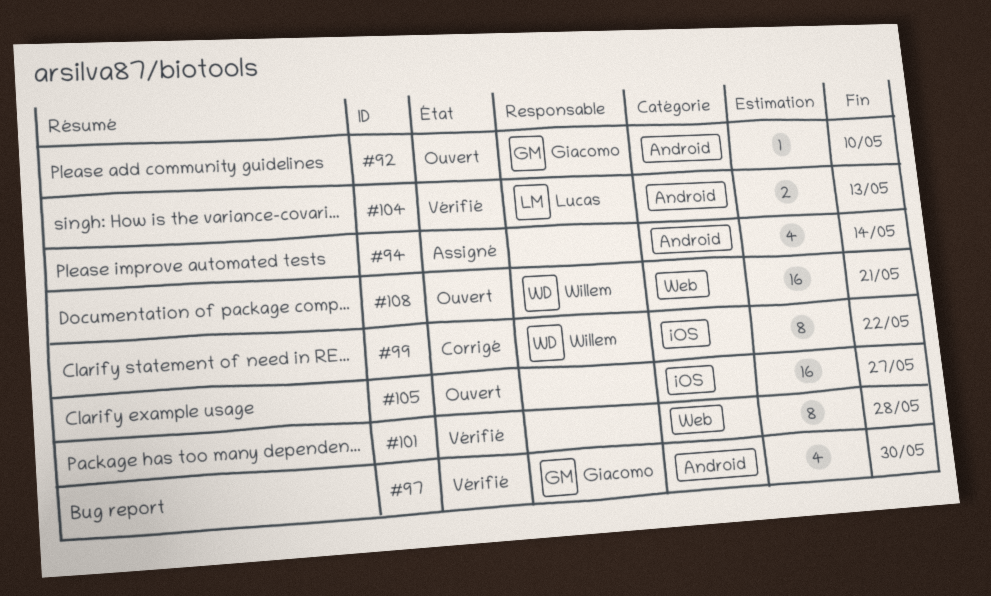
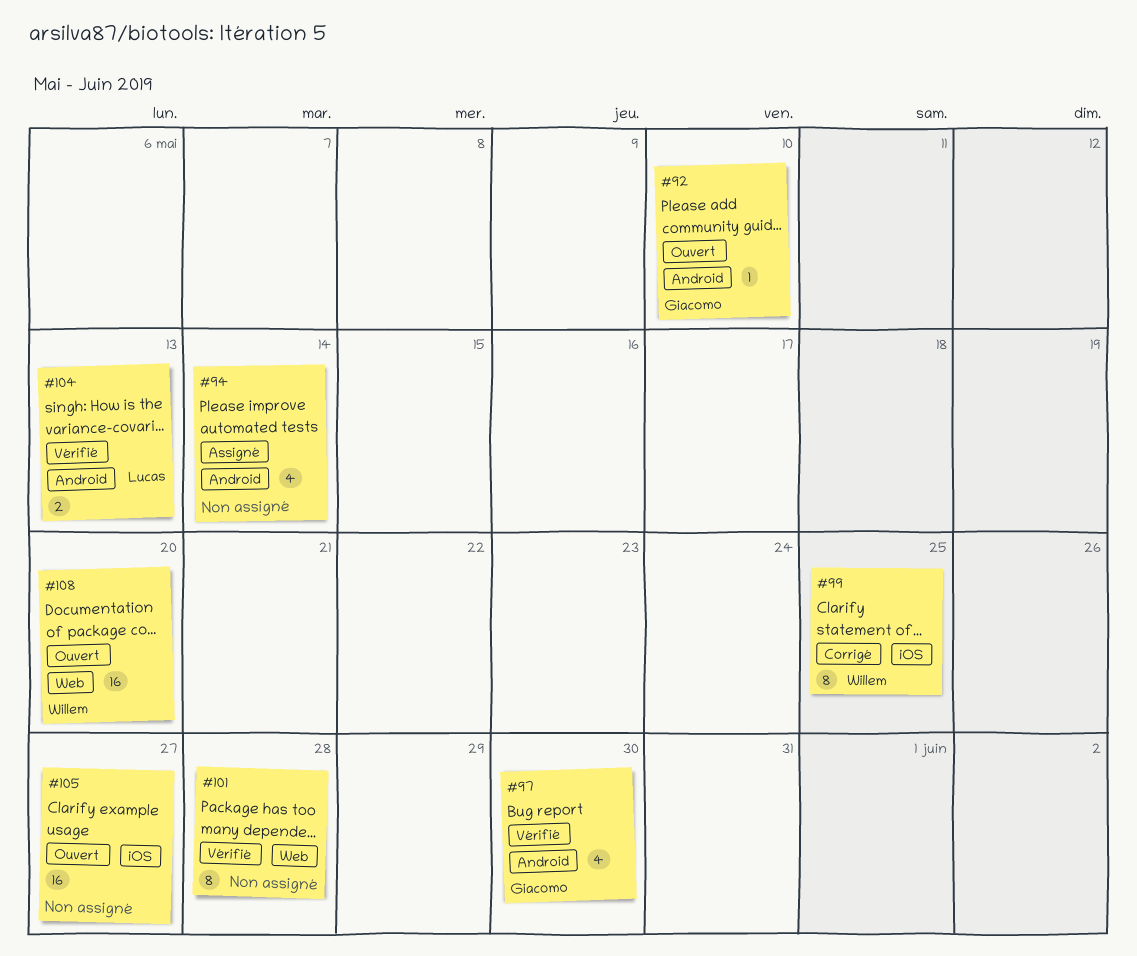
#99, due: May 22 -> May 25
#108, due: May 21 -> May 20

